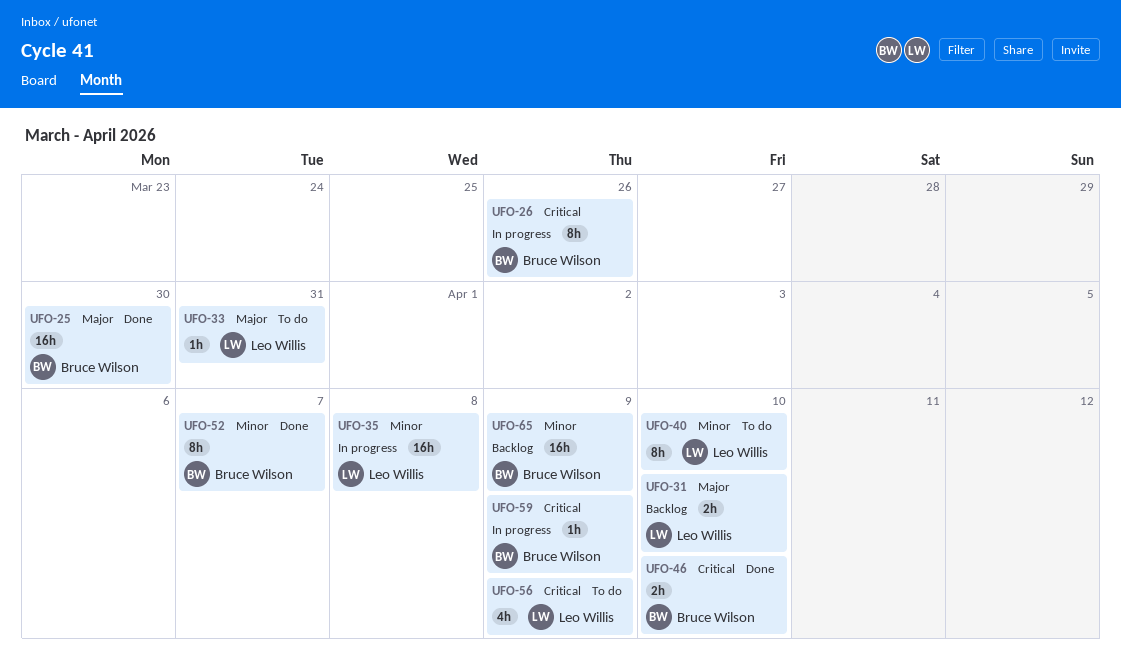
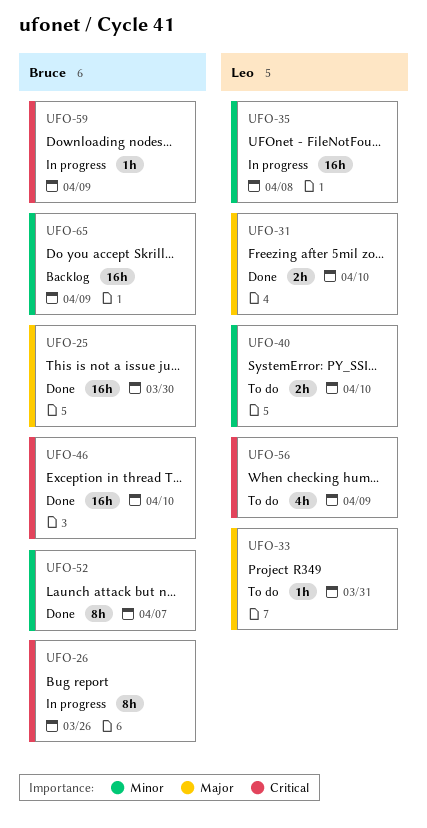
UFO-31, status: Backlog -> Done
UFO-40, estimate: 8h -> 2h
UFO-46, estimate: 2h -> 16h

